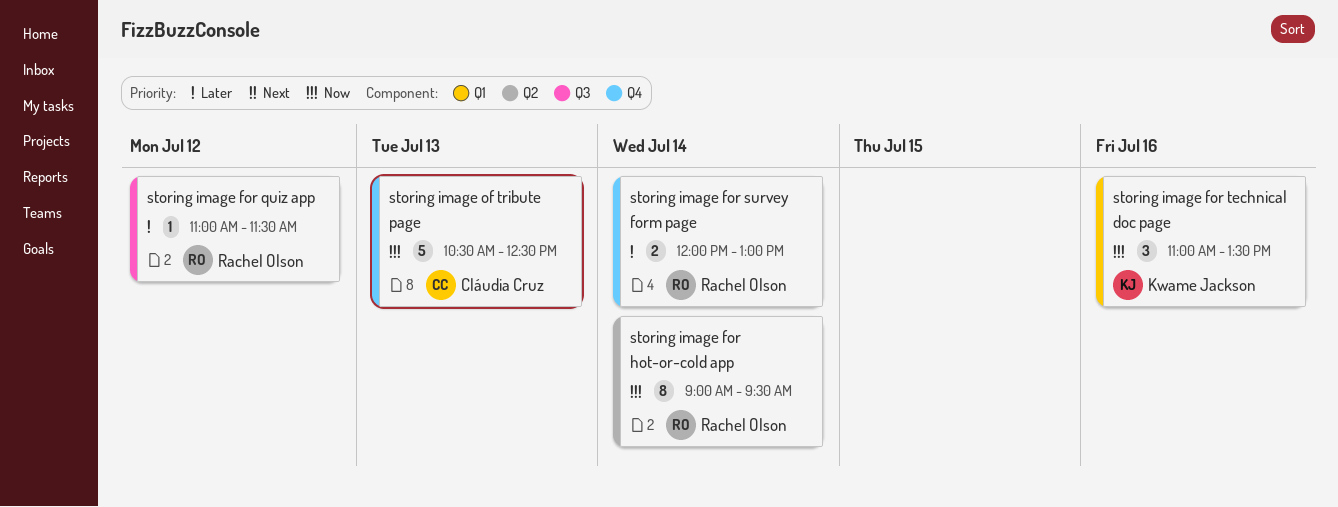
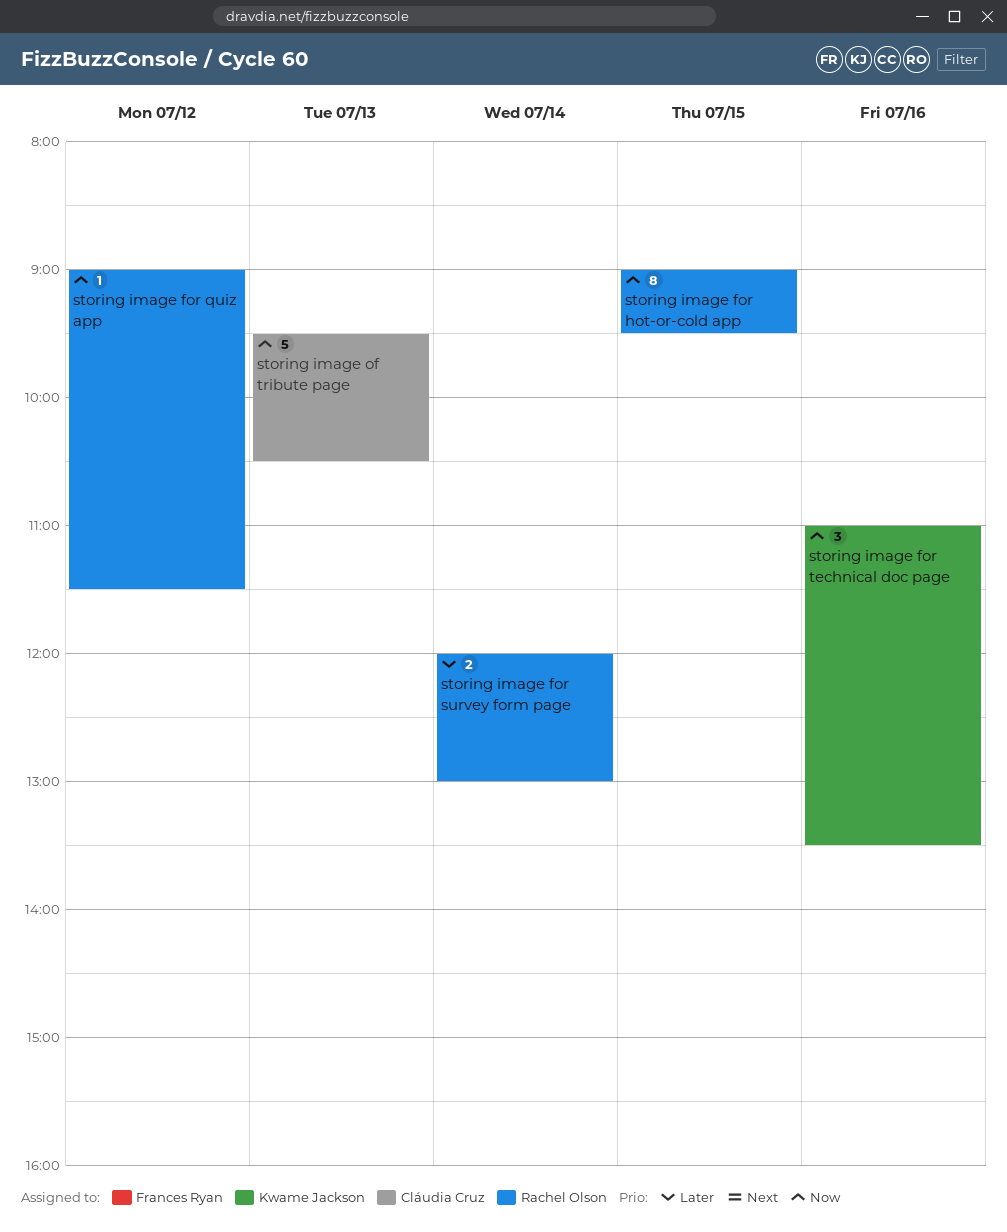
storing image for hot-or-cold app, day: Jul 14 -> Jul 15
storing image for quiz app, priority: Later -> Now
storing image for quiz app, begins: 11:00 -> 09:00
storing image of tribute page, begins: 10:30 -> 09:30
storing image of tribute page, ends: 12:30 -> 10:30

